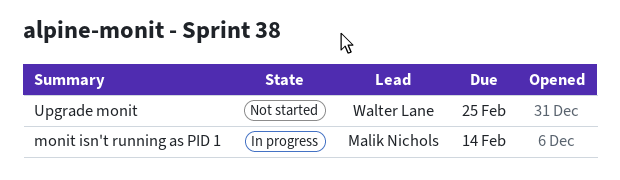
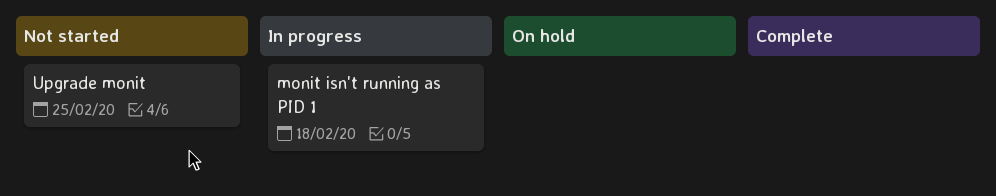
monit isn't running as PID 1, due: Feb 14 -> Feb 18

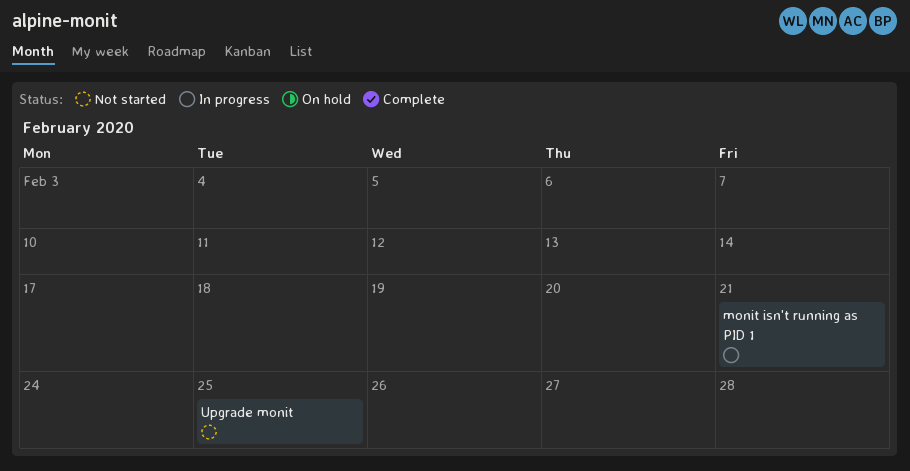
monit isn't running as PID 1, due: Feb 18 -> Feb 21

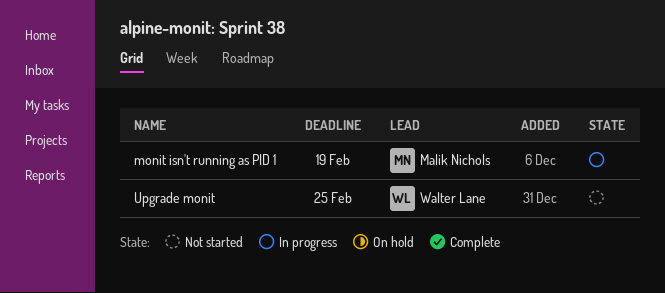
monit isn't running as PID 1, due: Feb 21 -> Feb 19

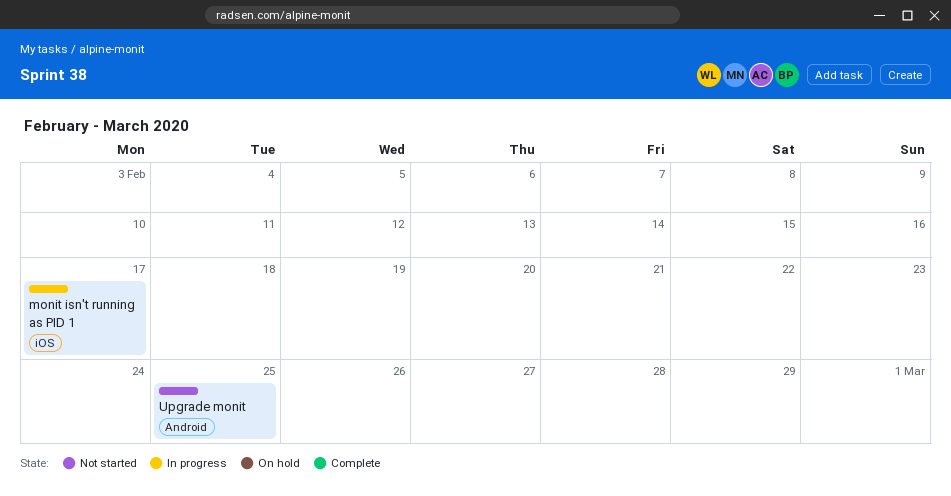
monit isn't running as PID 1, due: Feb 19 -> Feb 17

